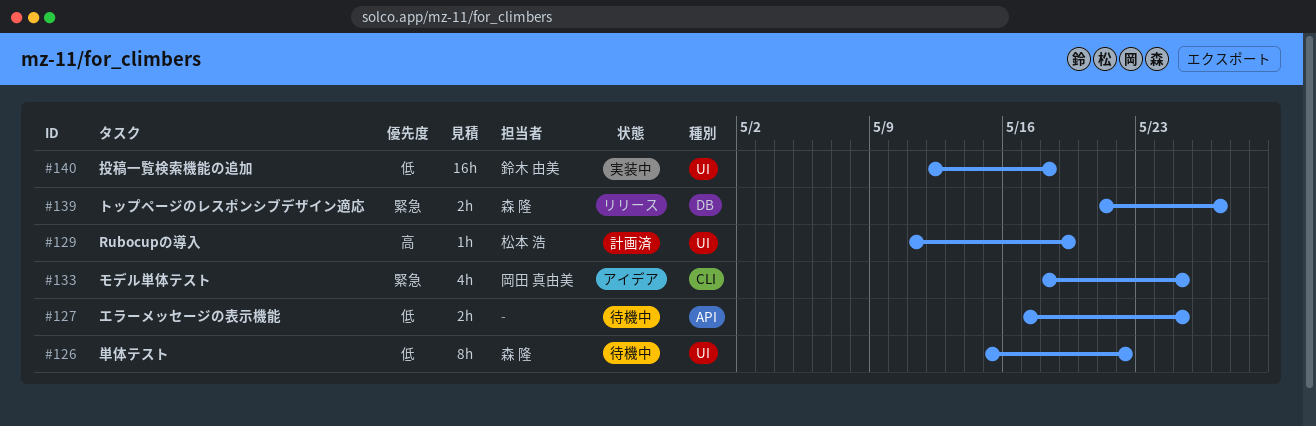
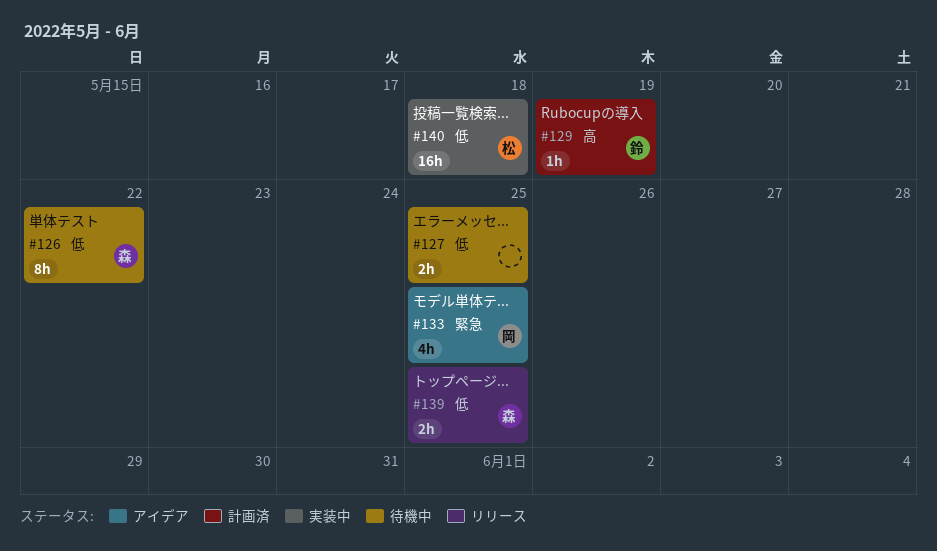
#129, owner: 松本 浩 -> 鈴木 由美
#139, priority: 緊急 -> 低
#139, due: May 27 -> May 25
#140, owner: 鈴木 由美 -> 松本 浩

